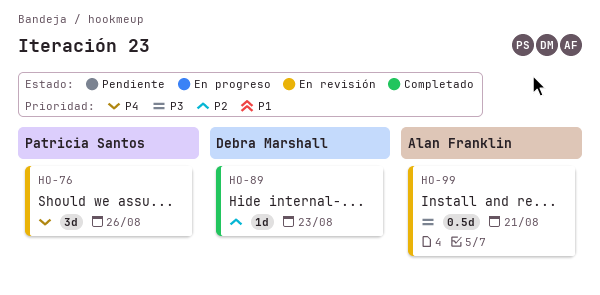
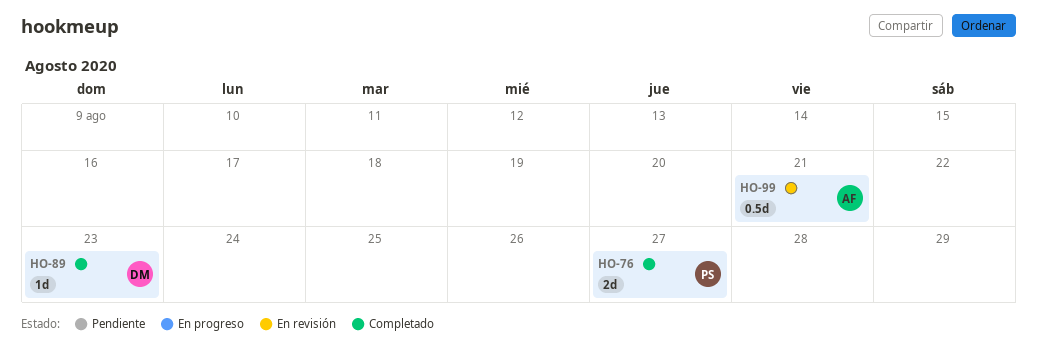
HO-76, status: En revisión -> Completado
HO-76, estimate: 3d -> 2d
HO-76, due: Aug 26 -> Aug 27

